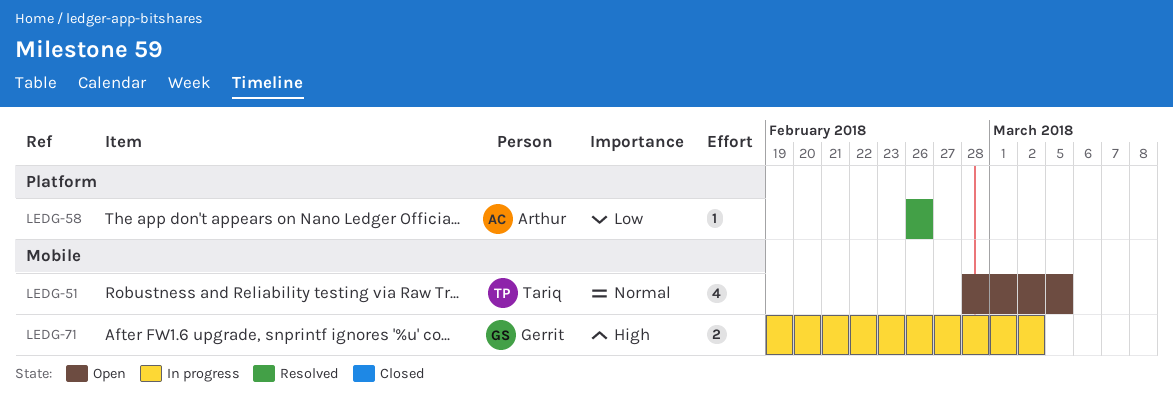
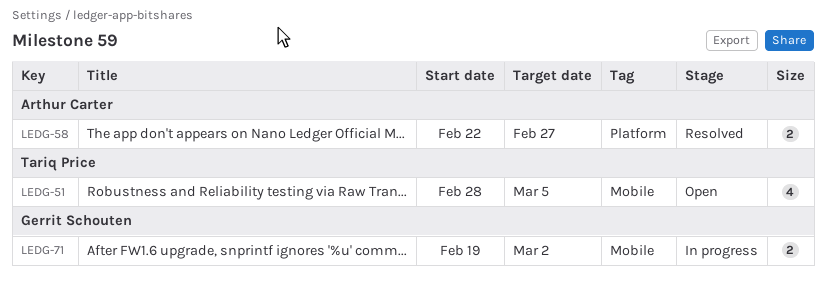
LEDG-58, estimate: 1 -> 2
LEDG-58, start: Feb 26 -> Feb 22
LEDG-58, due: Feb 26 -> Feb 27

